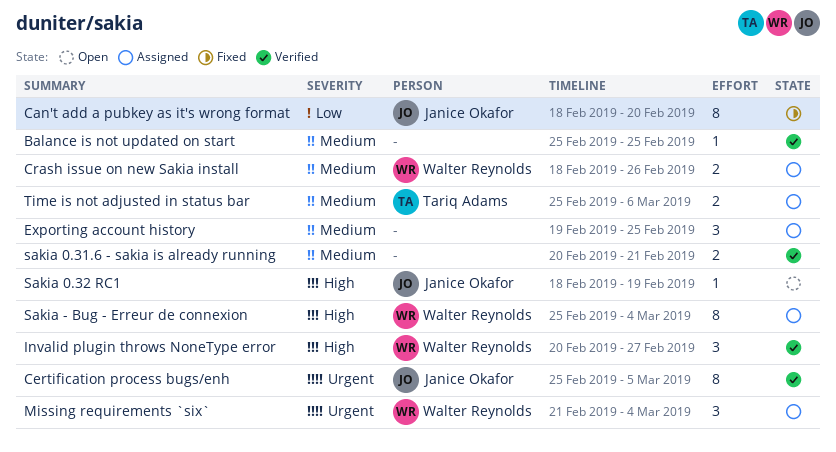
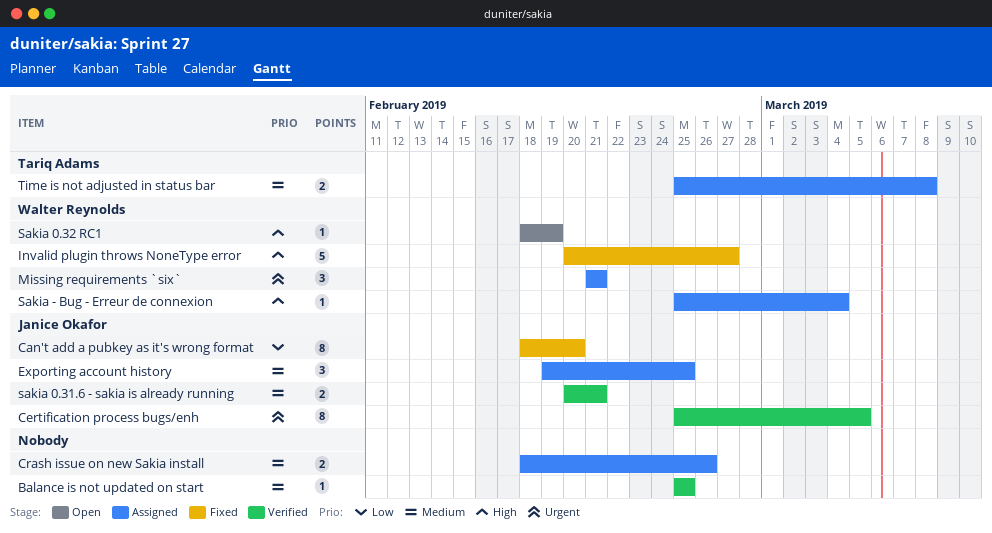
Crash issue on new Sakia install, owner: Walter Reynolds -> none
Exporting account history, owner: none -> Janice Okafor
Invalid plugin throws NoneType error, status: Verified -> Fixed
Invalid plugin throws NoneType error, estimate: 3 -> 5
Missing requirements `six`, due: Mar 4 -> Feb 21
Sakia - Bug - Erreur de connexion, estimate: 8 -> 1
sakia 0.31.6 - sakia is already running, owner: none -> Janice Okafor
Sakia 0.32 RC1, owner: Janice Okafor -> Walter Reynolds
Time is not adjusted in status bar, due: Mar 6 -> Mar 8

